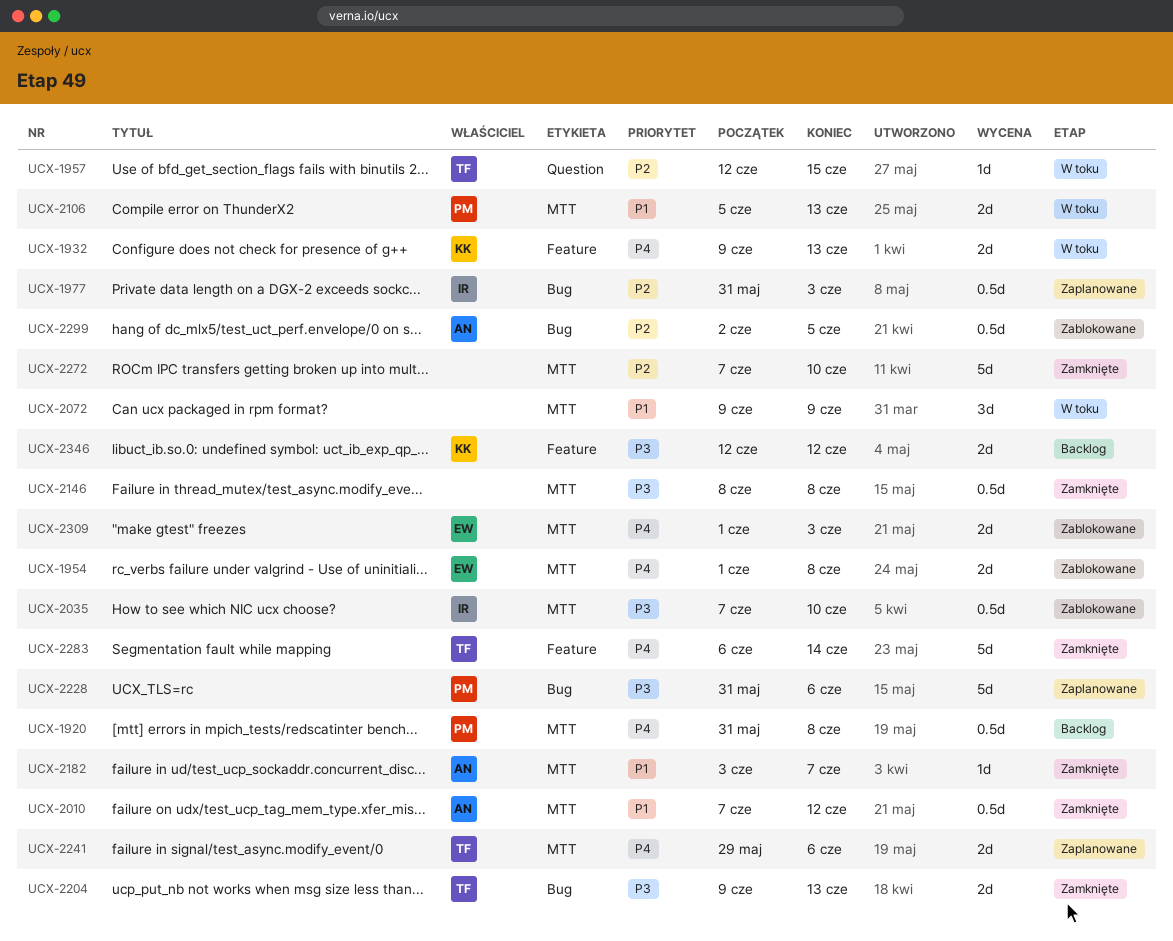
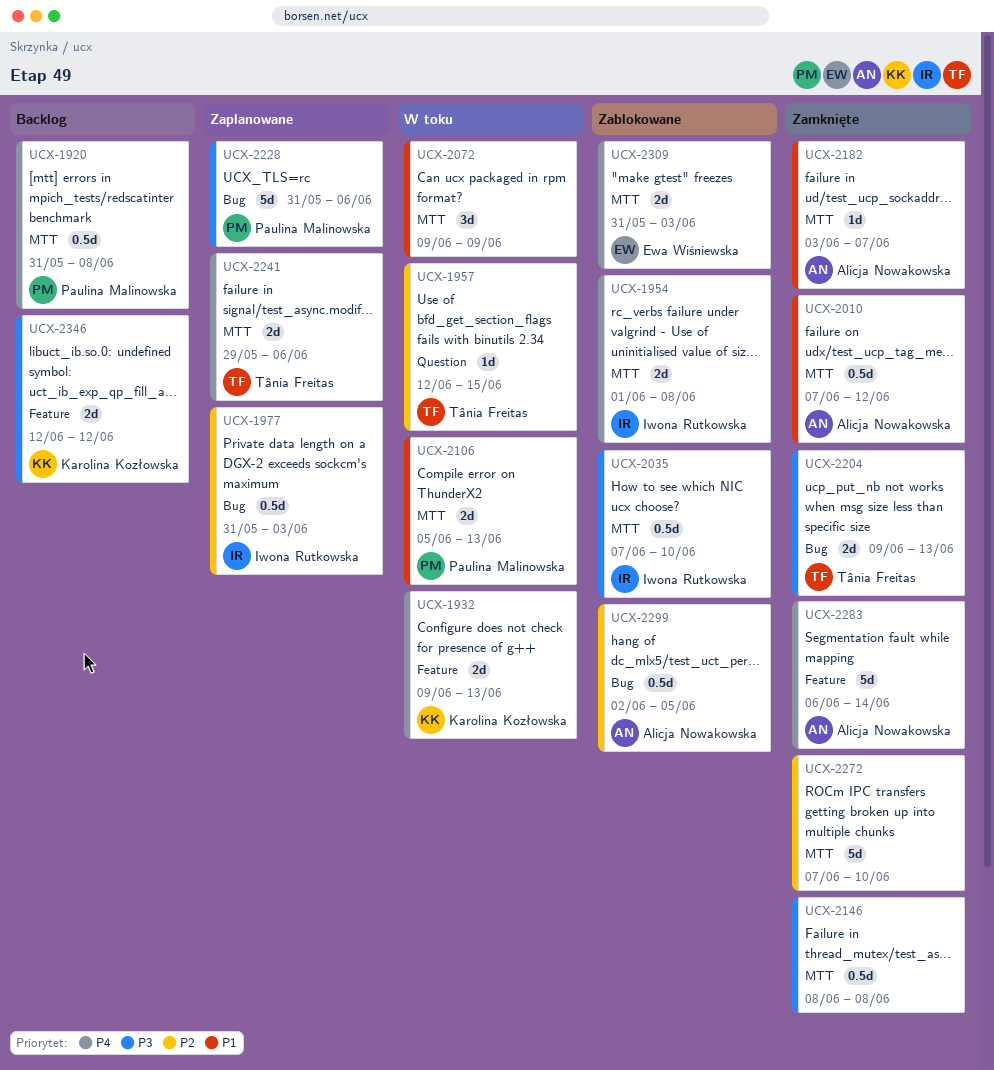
UCX-1954, owner: Ewa Wiśniewska -> Iwona Rutkowska
UCX-2283, owner: Tânia Freitas -> Alicja Nowakowska
UCX-2309, start: Jun 1 -> May 31

